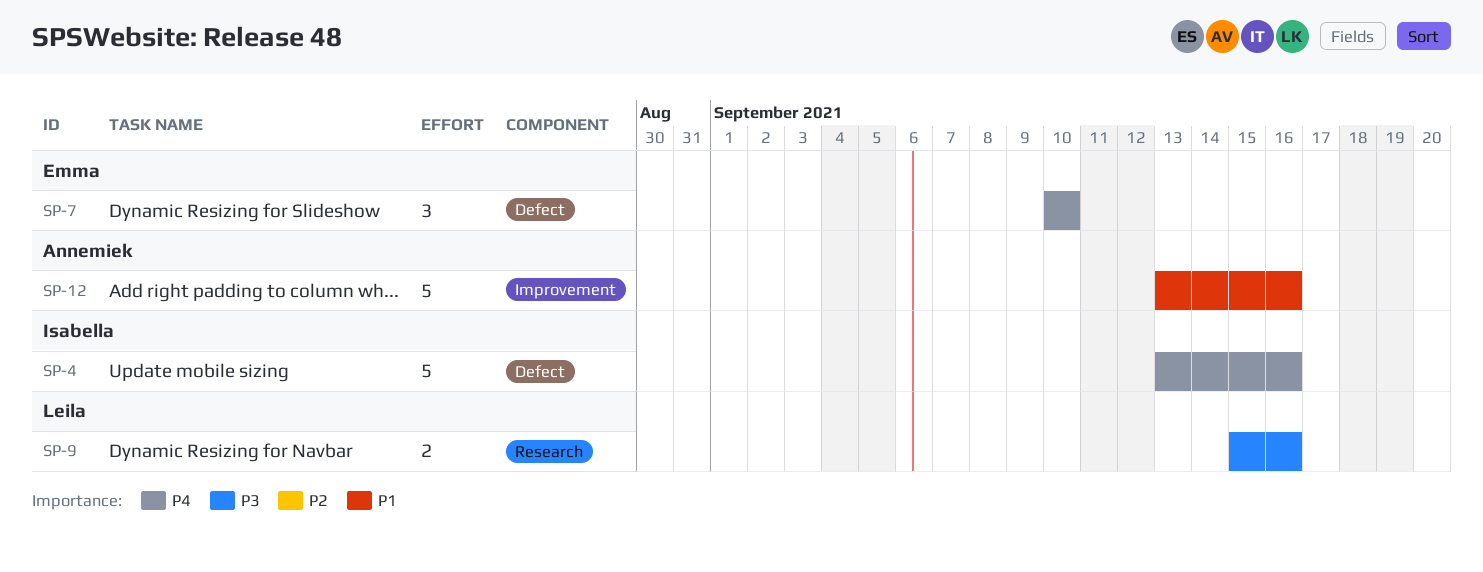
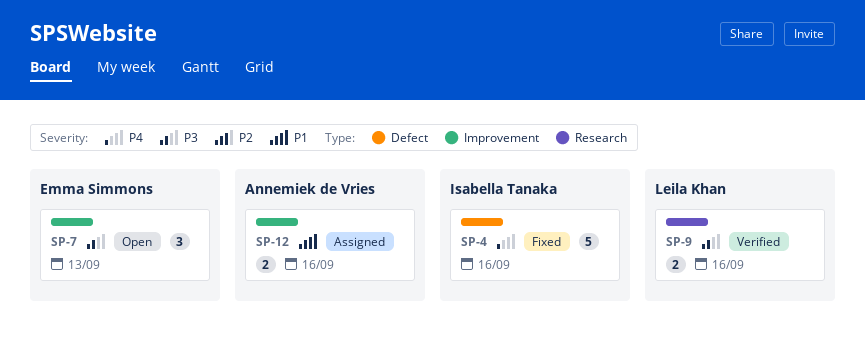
SP-7, priority: P4 -> P3
SP-7, label: Defect -> Improvement
SP-7, due: Sep 10 -> Sep 13
SP-12, estimate: 5 -> 2

